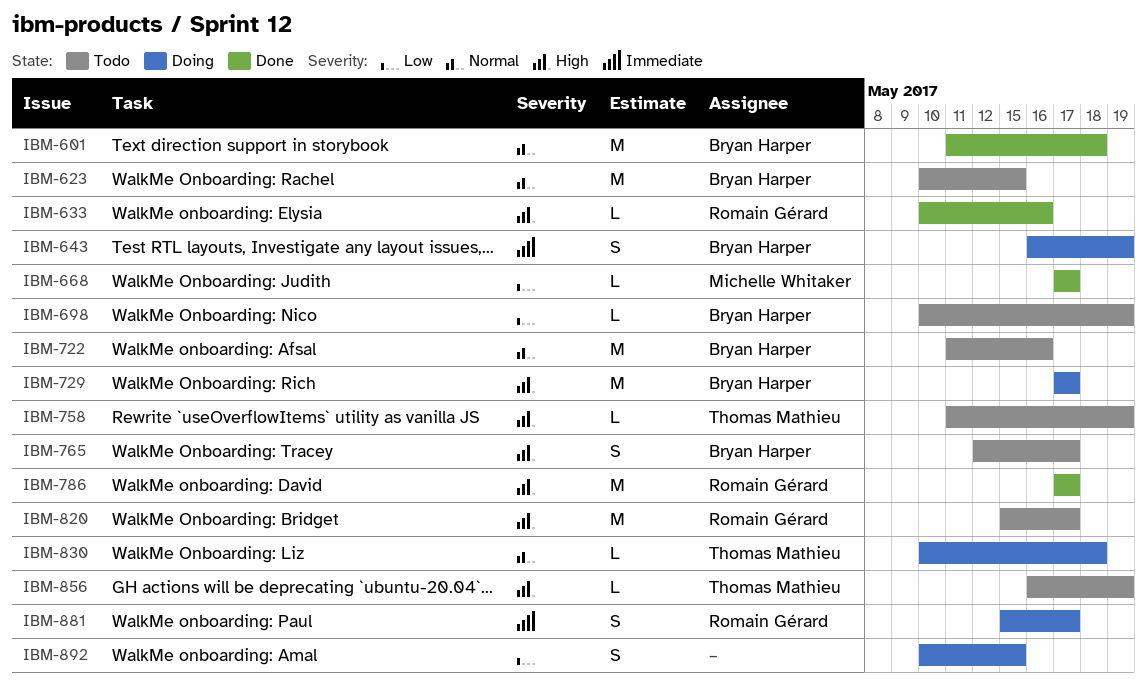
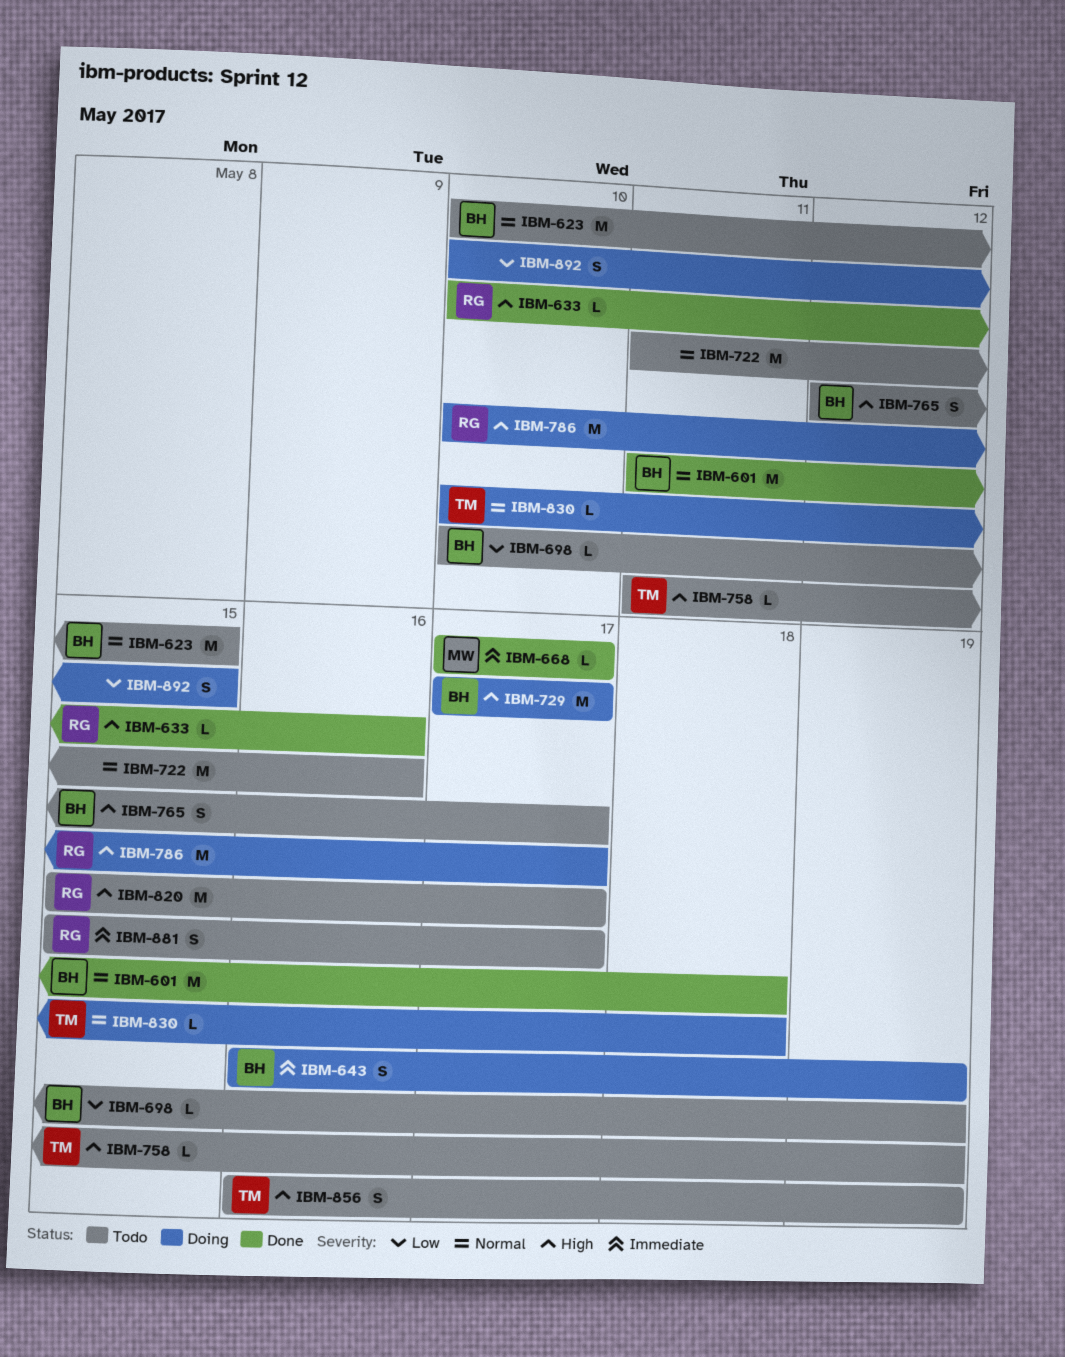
IBM-668, priority: Low -> Immediate
IBM-722, owner: Bryan Harper -> none
IBM-786, status: Done -> Doing
IBM-786, start: May 17 -> May 10
IBM-856, estimate: L -> S
IBM-881, status: Doing -> Todo

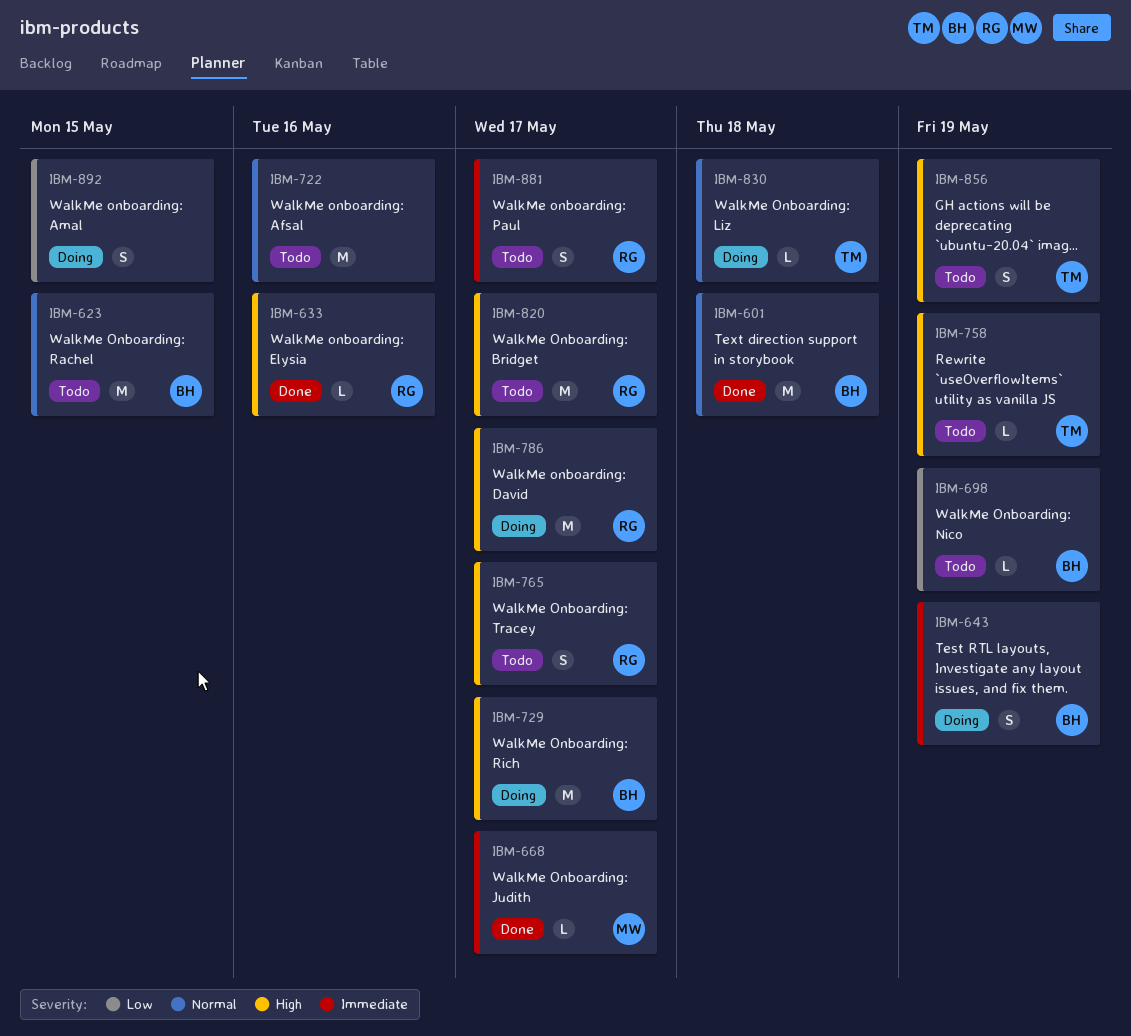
IBM-765, owner: BH -> RG

